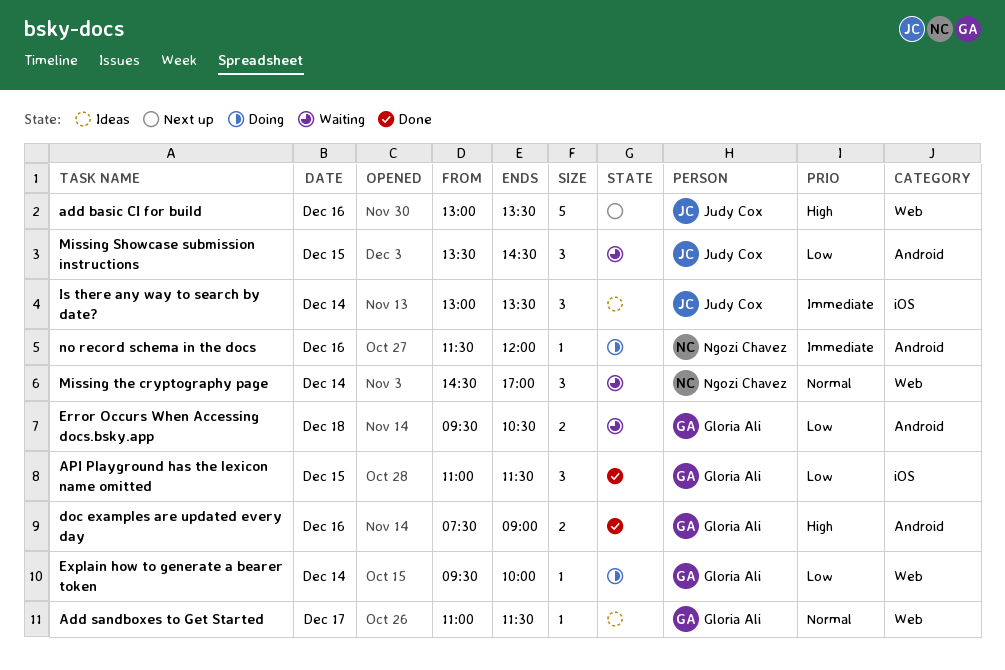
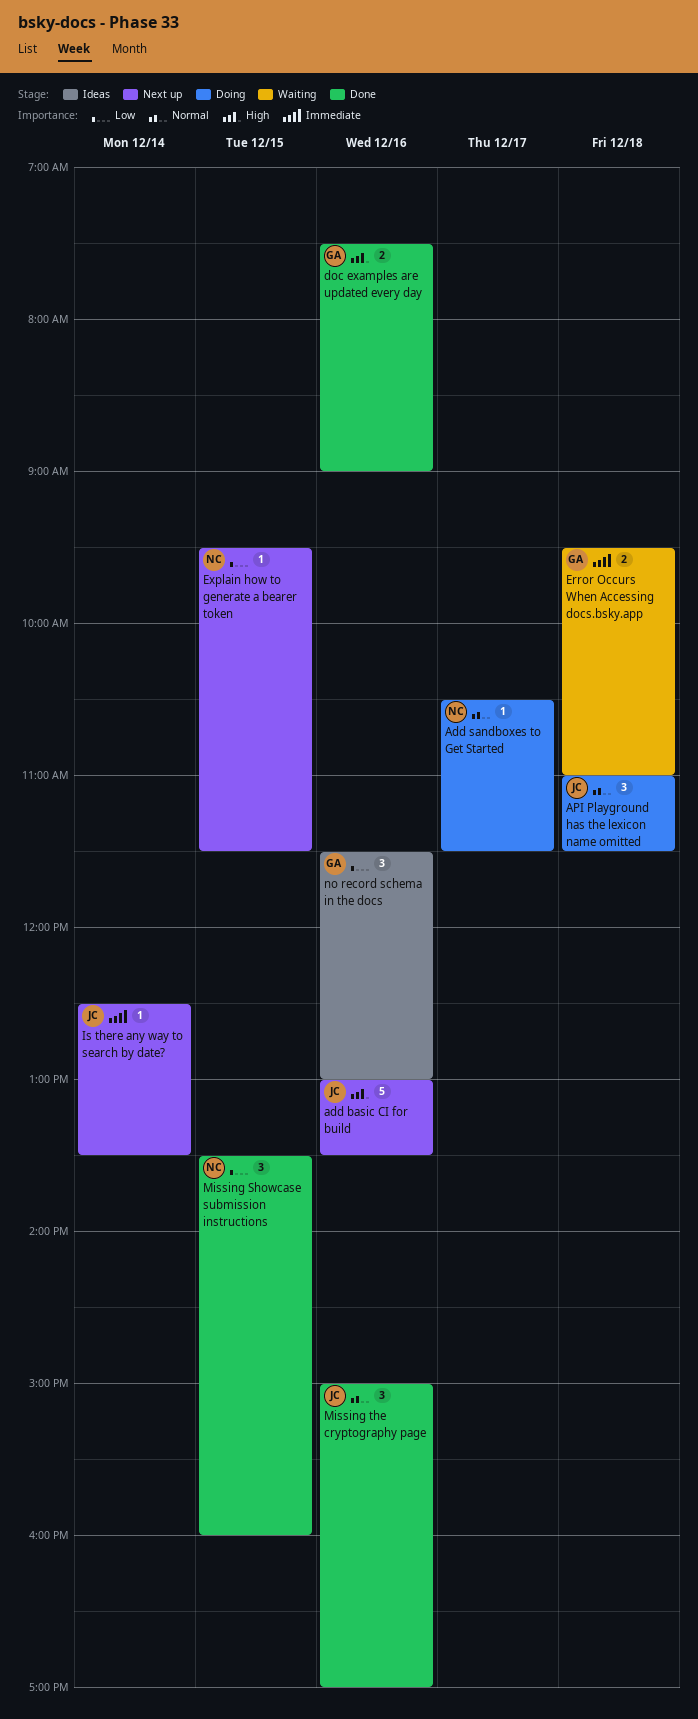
Add sandboxes to Get Started, status: Ideas -> Doing
Add sandboxes to Get Started, owner: Gloria Ali -> Ngozi Chavez
Add sandboxes to Get Started, begins: 11:00 -> 10:30
API Playground has the lexicon name omitted, status: Done -> Doing
API Playground has the lexicon name omitted, owner: Gloria Ali -> Judy Cox
API Playground has the lexicon name omitted, priority: Low -> Normal
API Playground has the lexicon name omitted, day: Dec 15 -> Dec 18
Error Occurs When Accessing docs.bsky.app, priority: Low -> Immediate
Error Occurs When Accessing docs.bsky.app, ends: 10:30 -> 11:00
Explain how to generate a bearer token, status: Doing -> Next up
Explain how to generate a bearer token, owner: Gloria Ali -> Ngozi Chavez
Explain how to generate a bearer token, day: Dec 14 -> Dec 15
Explain how to generate a bearer token, ends: 10:00 -> 11:30
Is there any way to search by date?, status: Ideas -> Next up
Is there any way to search by date?, estimate: 3 -> 1
Is there any way to search by date?, begins: 13:00 -> 12:30
Missing Showcase submission instructions, status: Waiting -> Done
Missing Showcase submission instructions, owner: Judy Cox -> Ngozi Chavez
Missing Showcase submission instructions, ends: 14:30 -> 16:00
Missing the cryptography page, status: Waiting -> Done
Missing the cryptography page, owner: Ngozi Chavez -> Judy Cox
Missing the cryptography page, day: Dec 14 -> Dec 16
Missing the cryptography page, begins: 14:30 -> 15:00
no record schema in the docs, status: Doing -> Ideas
no record schema in the docs, owner: Ngozi Chavez -> Gloria Ali
no record schema in the docs, priority: Immediate -> Low
no record schema in the docs, estimate: 1 -> 3
no record schema in the docs, ends: 12:00 -> 13:00

